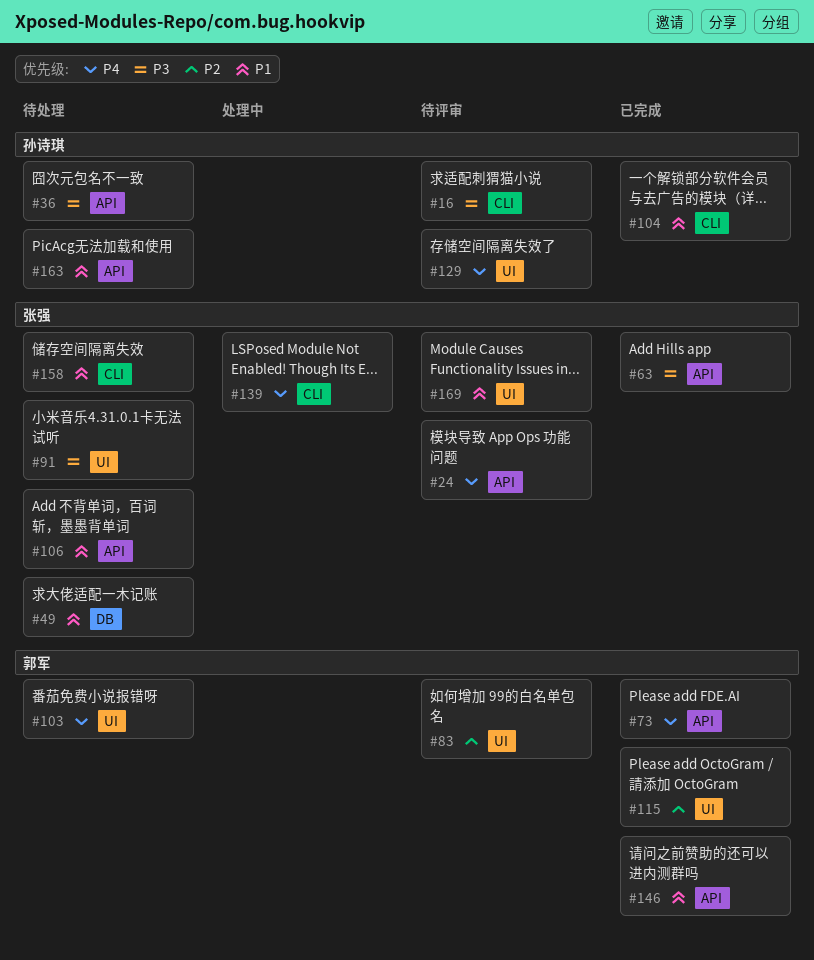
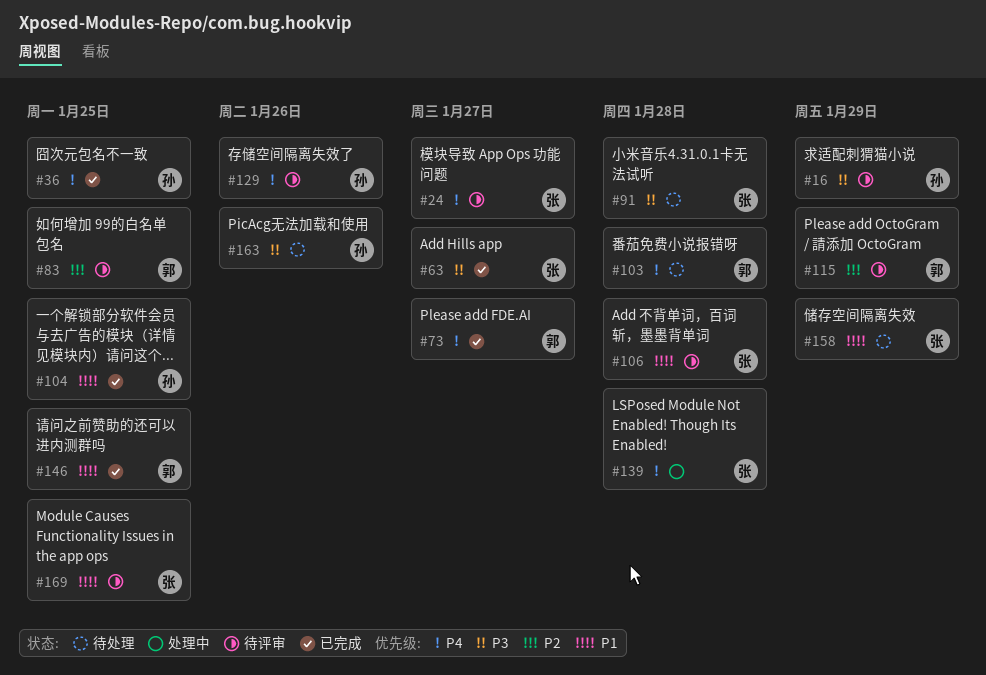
#36, status: 待处理 -> 已完成
#36, priority: P3 -> P4
#49: present -> none
#106, status: 待处理 -> 待评审
#115, status: 已完成 -> 待评审
#163, priority: P1 -> P3

